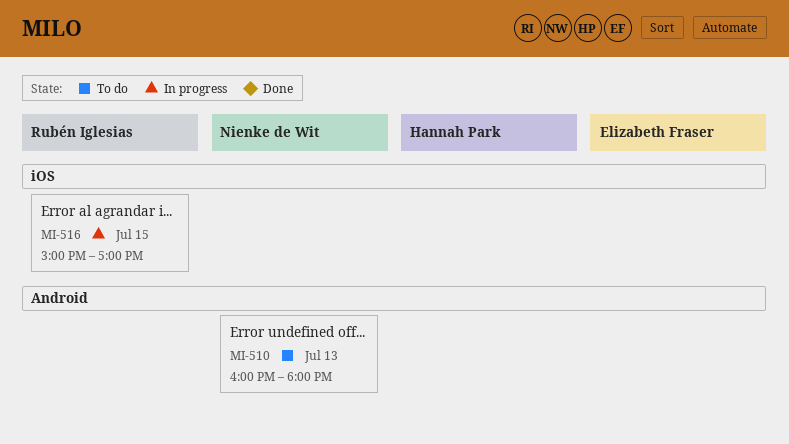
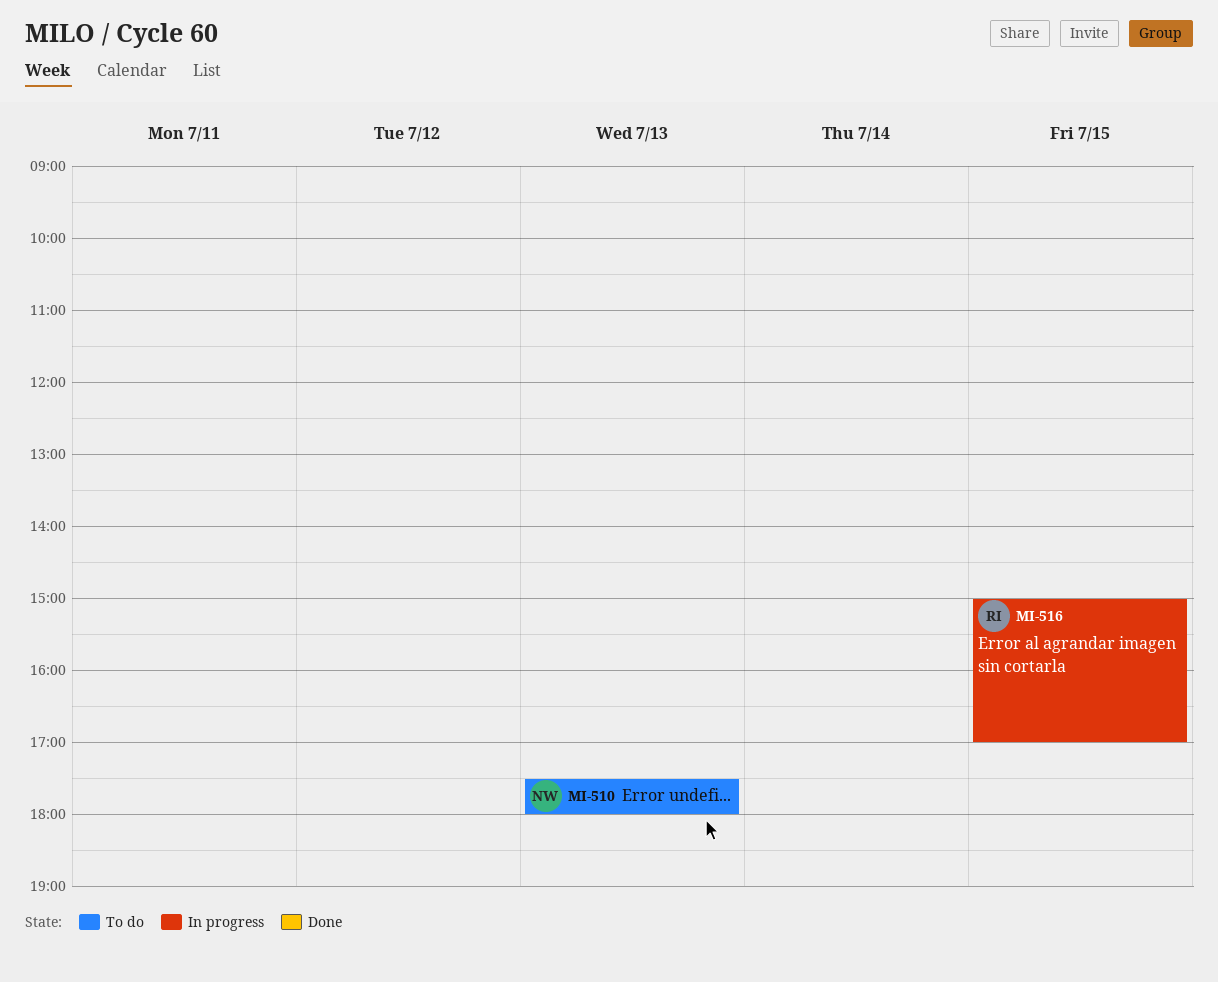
MI-510, begins: 16:00 -> 17:30

